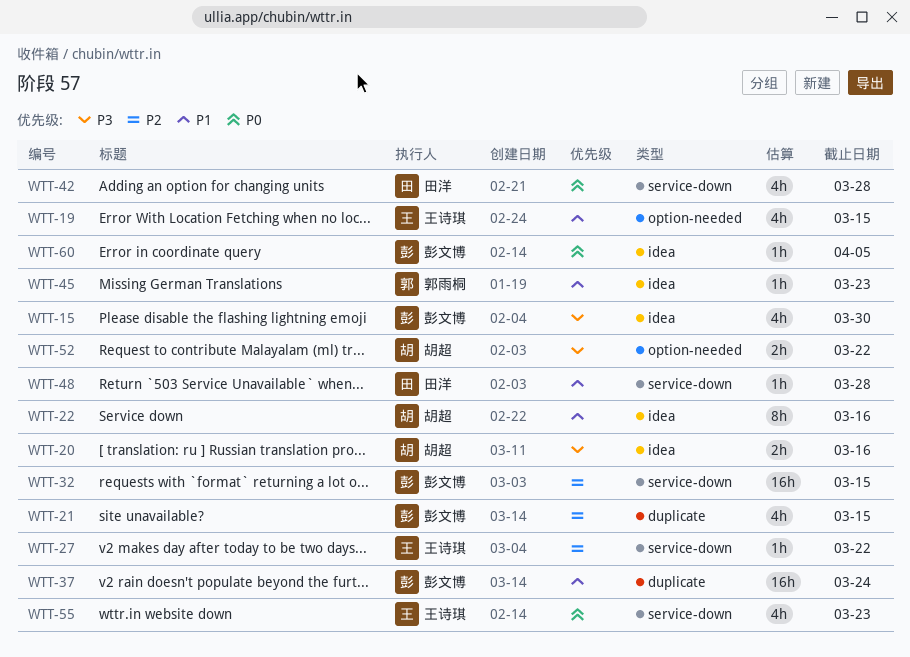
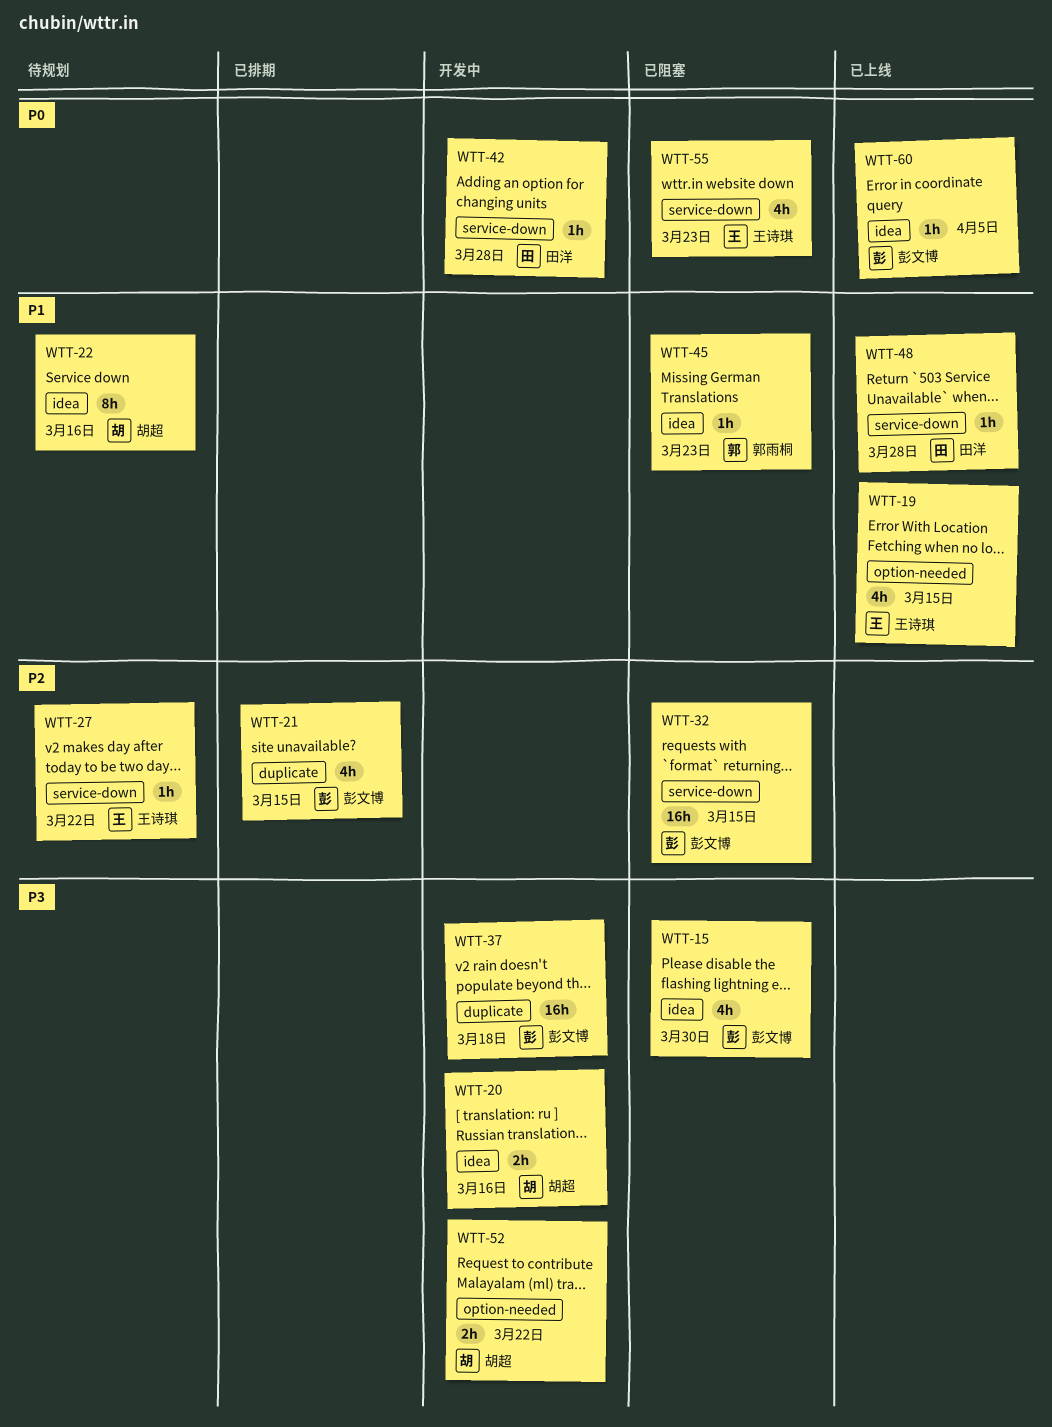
WTT-37, priority: P1 -> P3
WTT-37, due: Mar 24 -> Mar 18
WTT-42, estimate: 4h -> 1h

